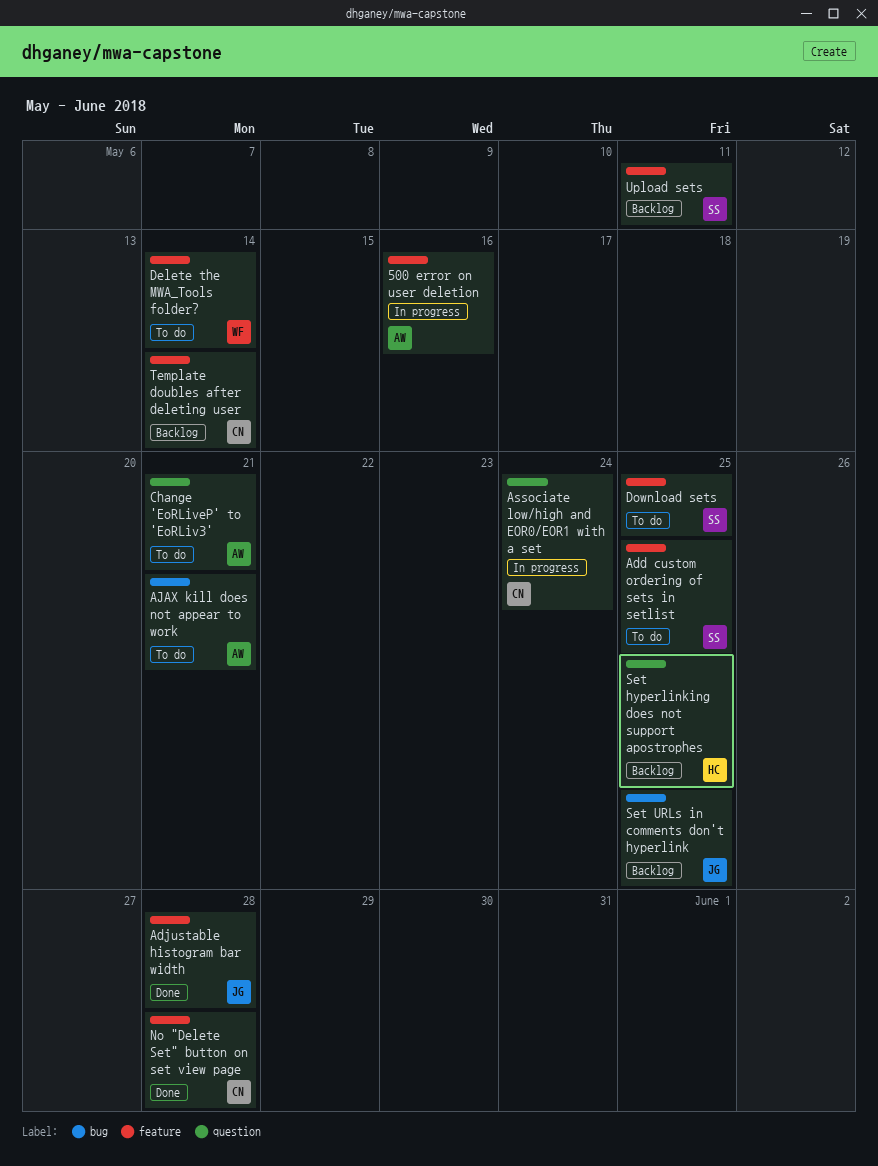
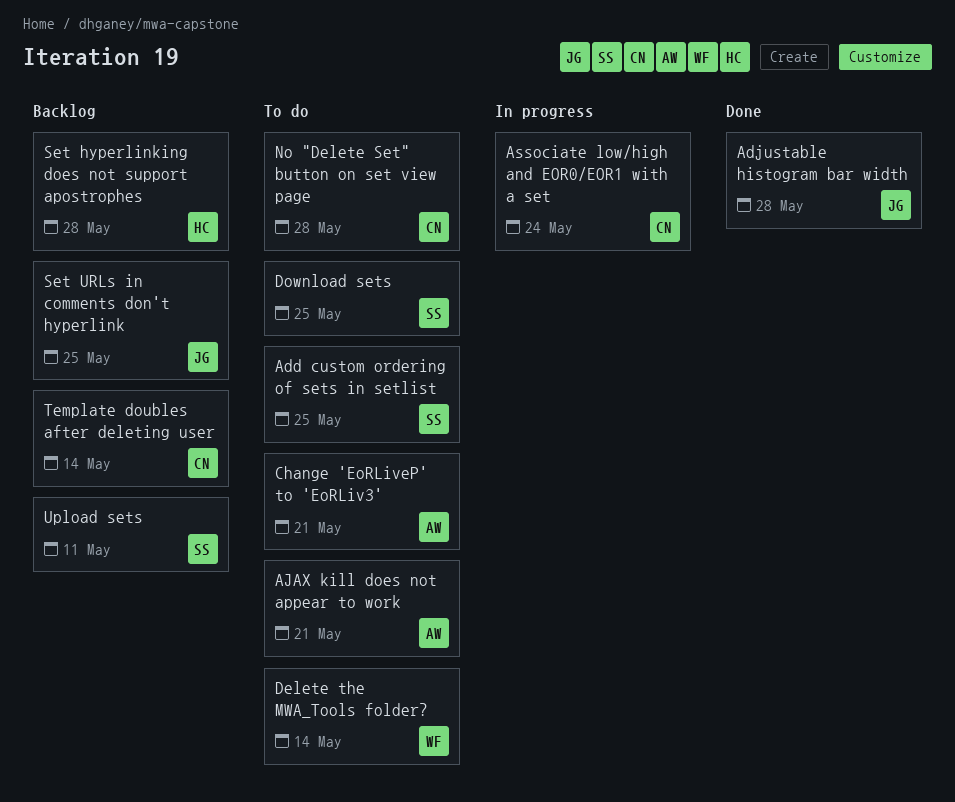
500 error on user deletion: present -> none
No "Delete Set" button on set view page, status: Done -> To do
Set hyperlinking does not support apostrophes, due: May 25 -> May 28

